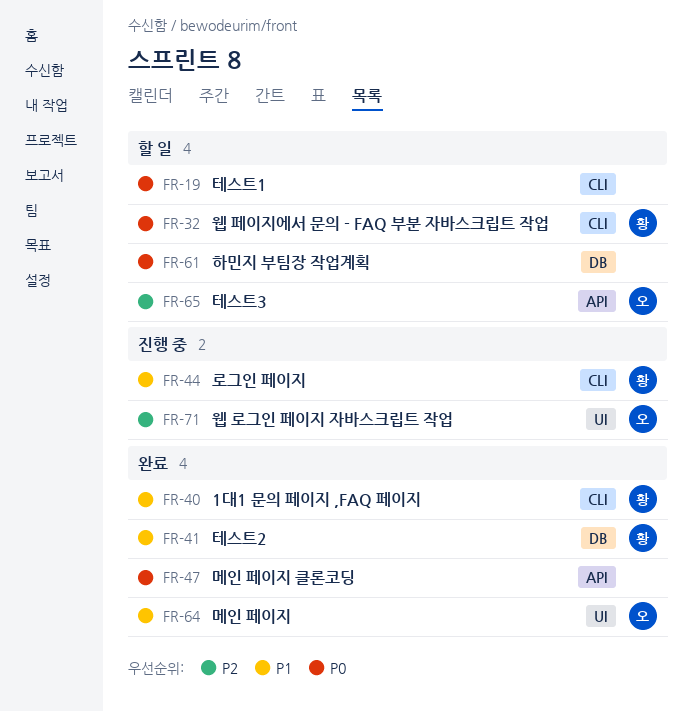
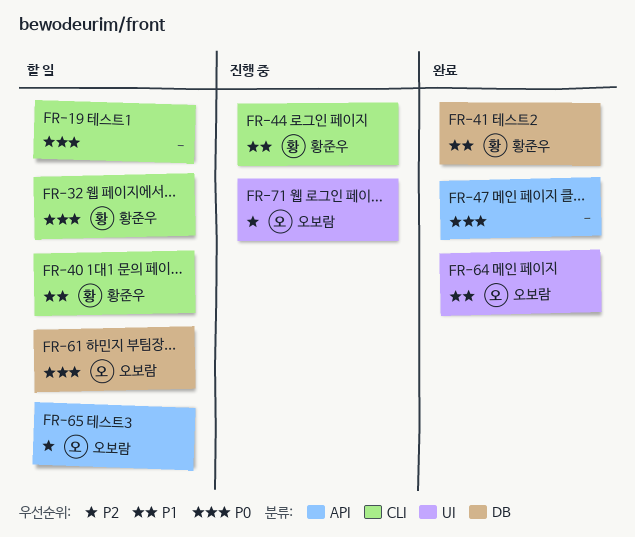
FR-40, status: 완료 -> 할 일
FR-61, owner: none -> 오보람

